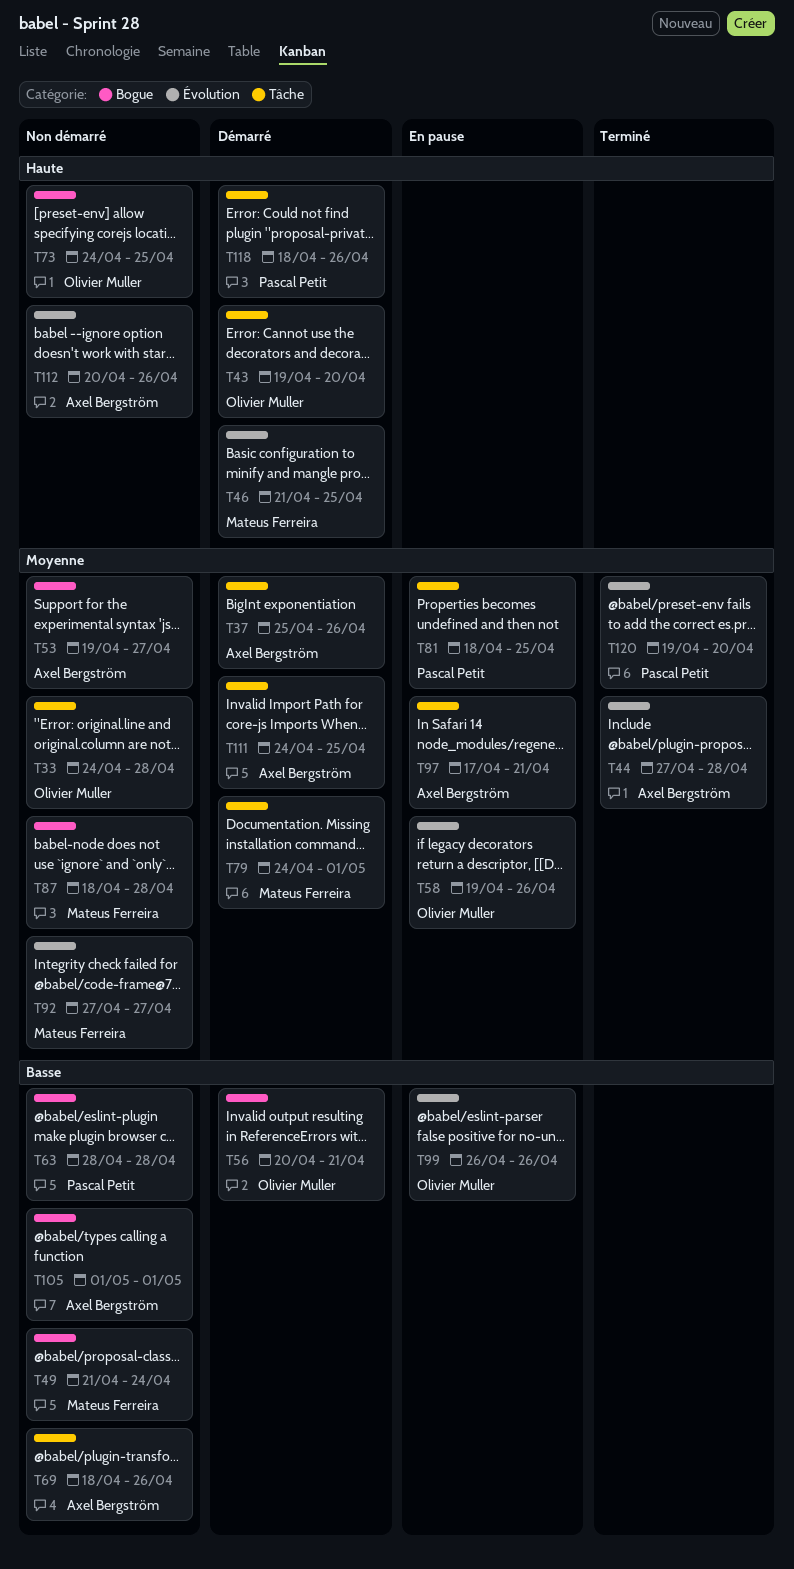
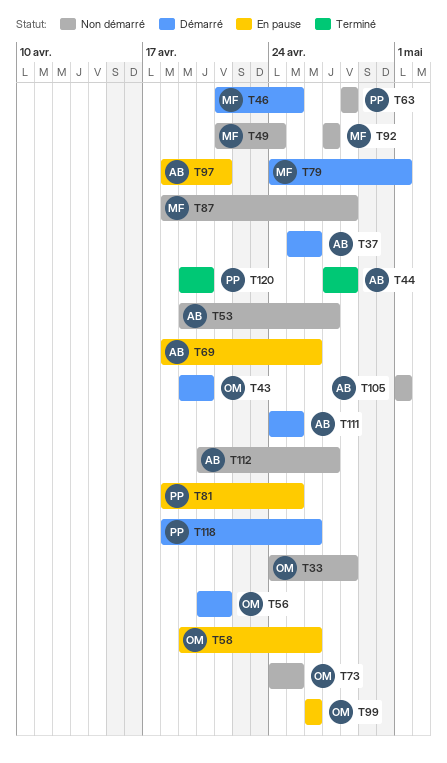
T69, status: Non démarré -> En pause
T97, start: Apr 17 -> Apr 18
T112, due: Apr 26 -> Apr 27

